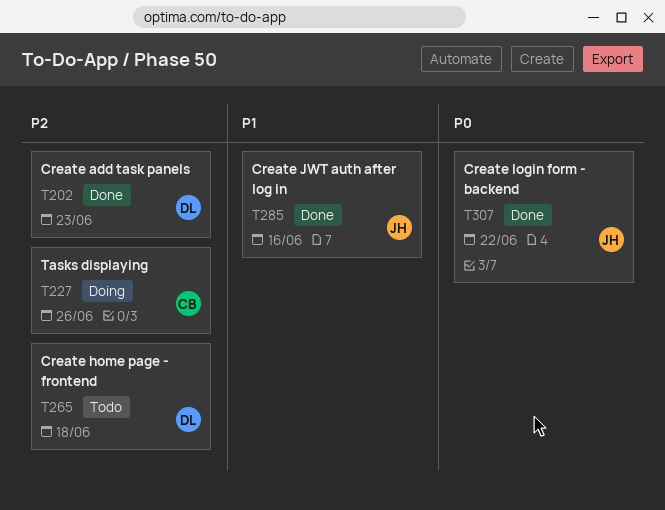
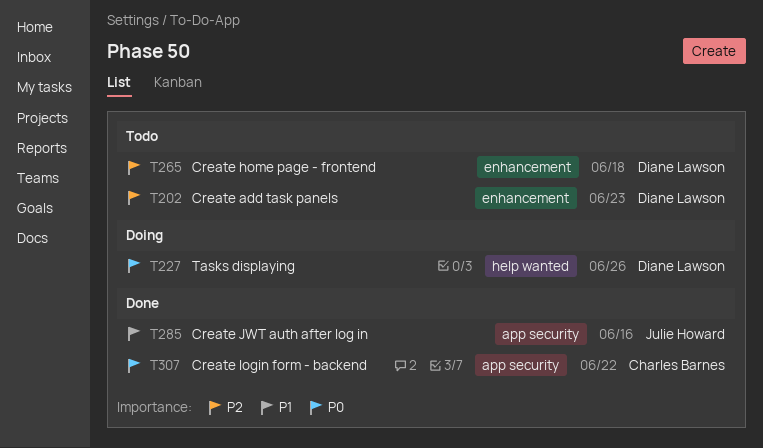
T202, status: Done -> Todo
T227, owner: Charles Barnes -> Diane Lawson
T227, priority: P2 -> P0
T307, owner: Julie Howard -> Charles Barnes

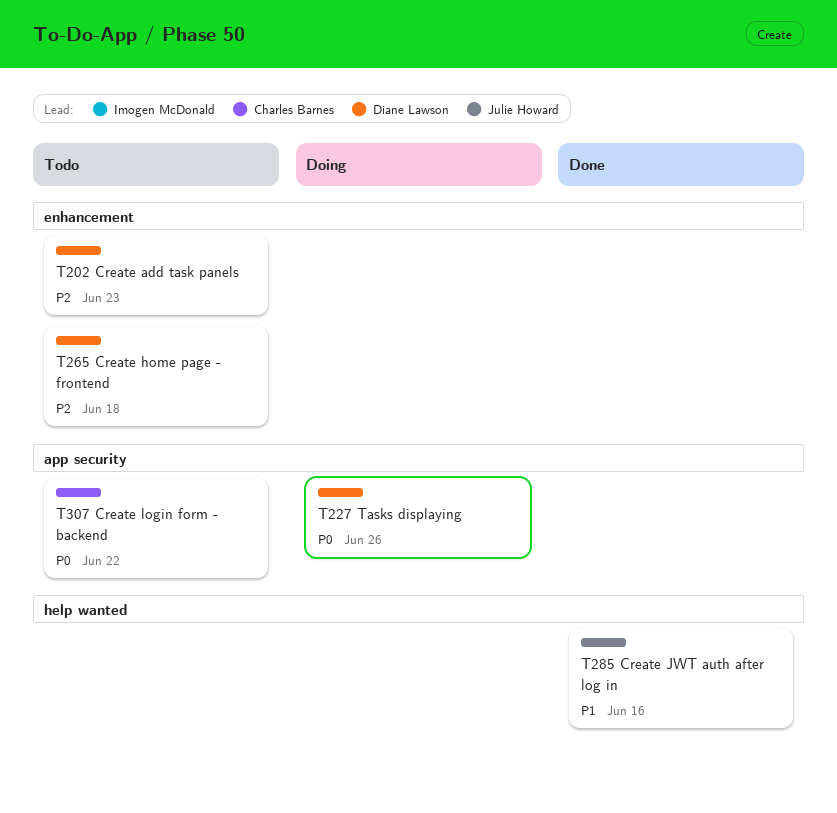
T227, label: help wanted -> app security
T285, label: app security -> help wanted
T307, status: Done -> Todo

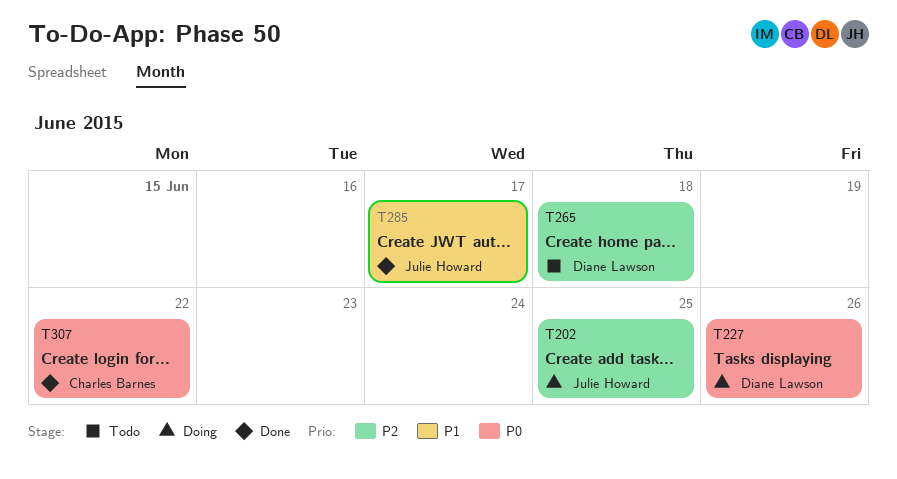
T202, status: Todo -> Doing
T202, owner: Diane Lawson -> Julie Howard
T202, due: Jun 23 -> Jun 25
T285, due: Jun 16 -> Jun 17
T307, status: Todo -> Done

